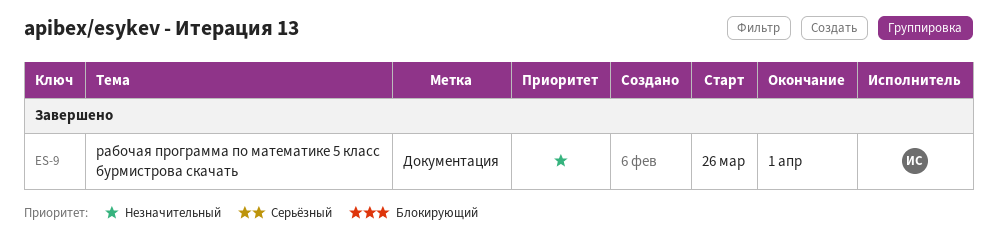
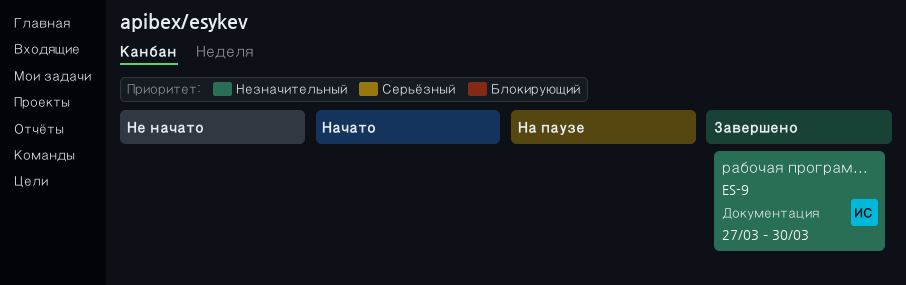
ES-9, start: Mar 26 -> Mar 27
ES-9, due: Apr 1 -> Mar 30

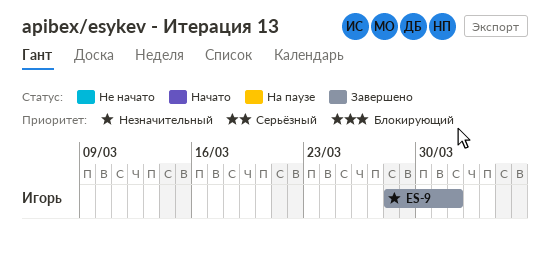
ES-9, start: Mar 27 -> Mar 28
ES-9, due: Mar 30 -> Apr 1

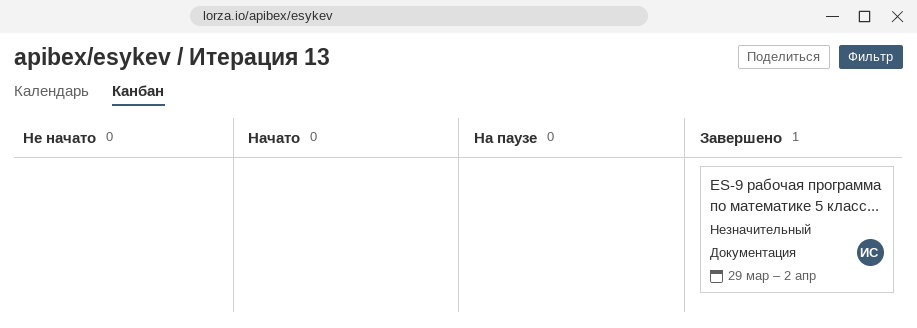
ES-9, start: Mar 28 -> Mar 29
ES-9, due: Apr 1 -> Apr 2

